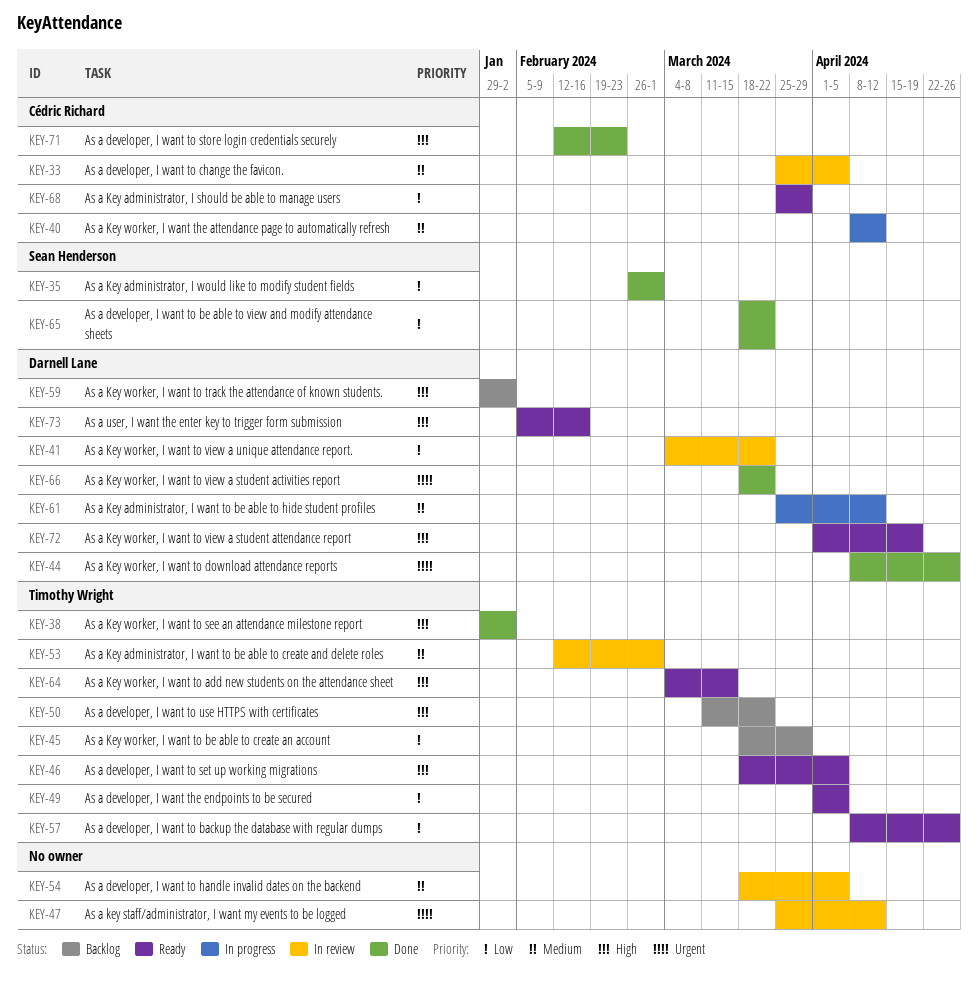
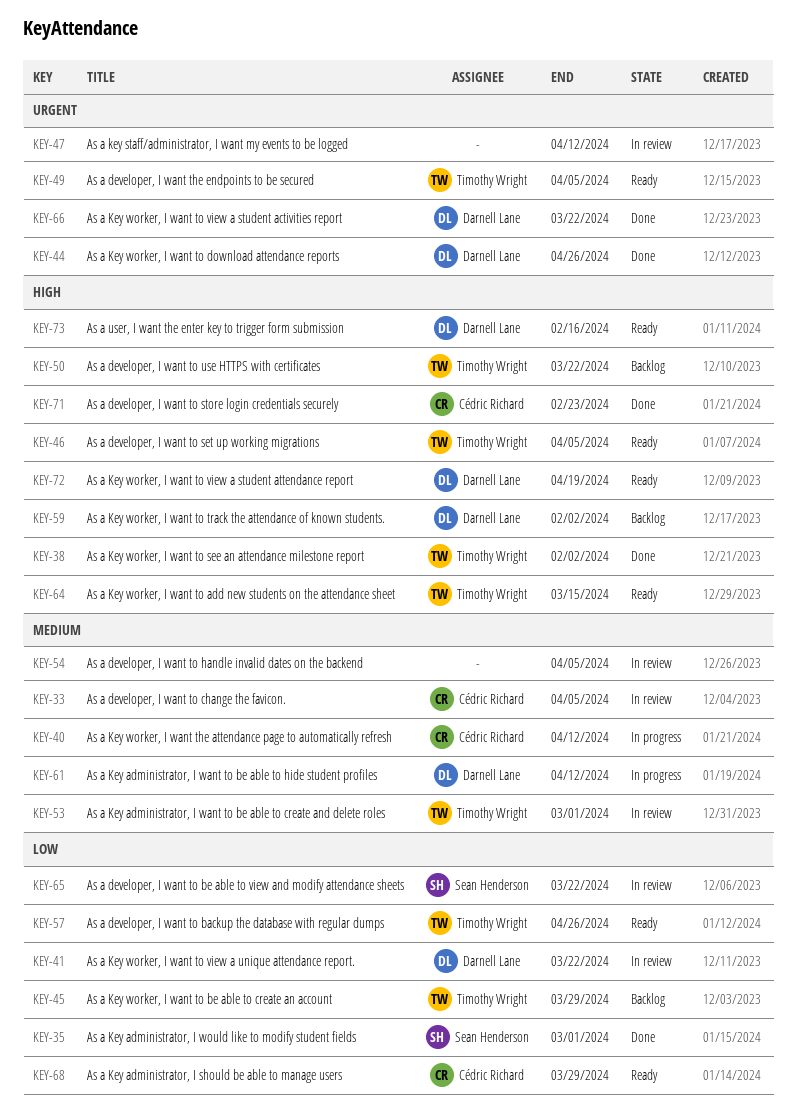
KEY-49, priority: Low -> Urgent
KEY-65, status: Done -> In review

